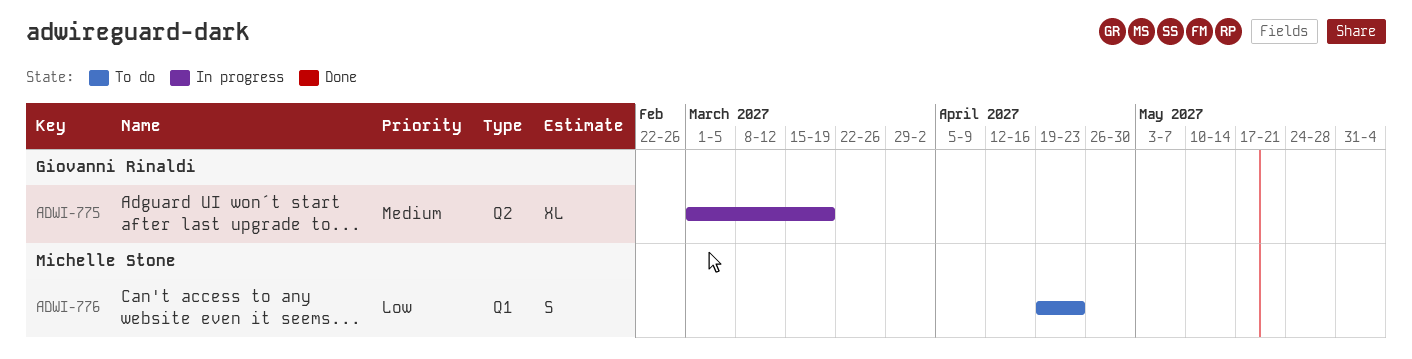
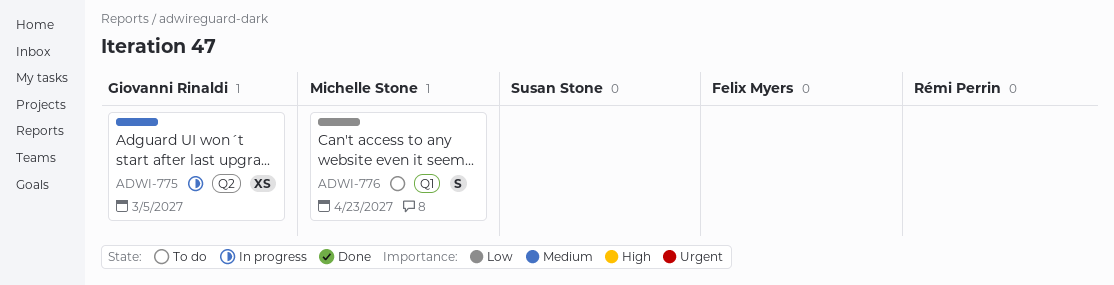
ADWI-775, estimate: XL -> XS
ADWI-775, due: Mar 19 -> Mar 5

